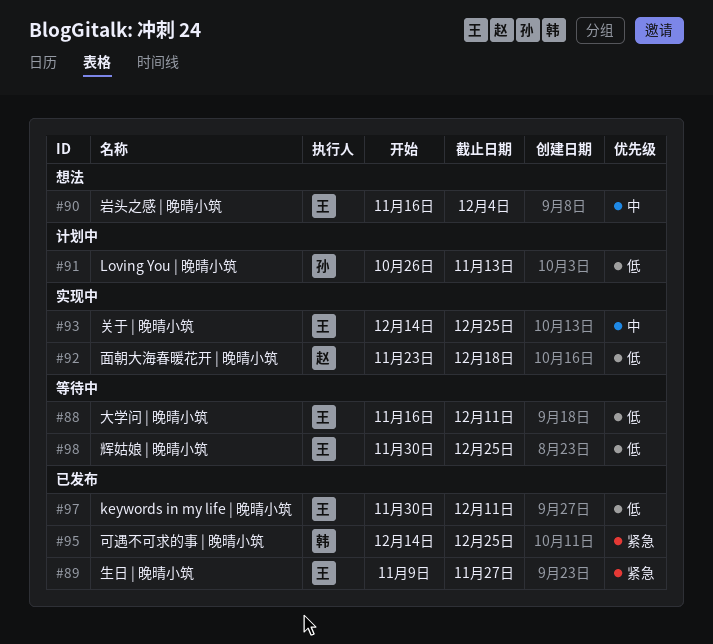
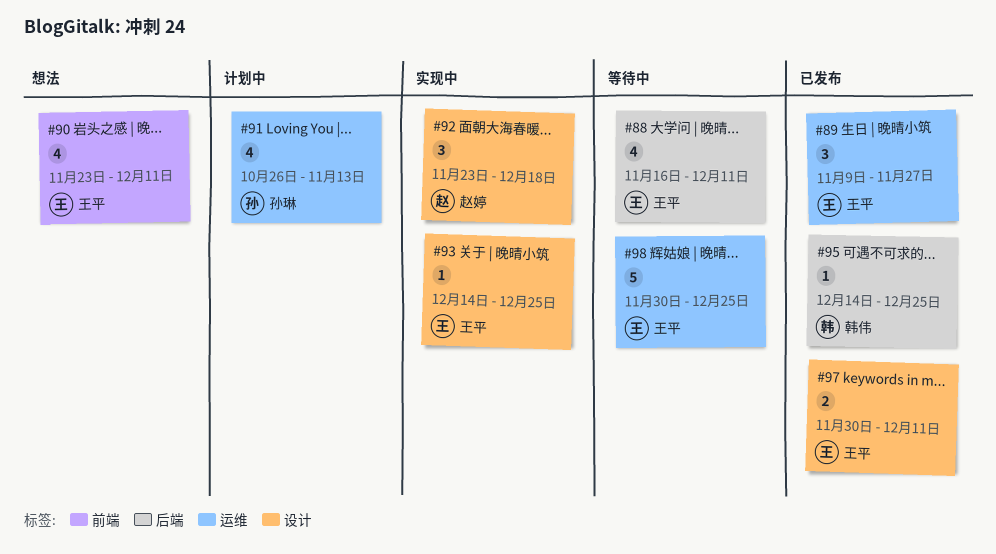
#90, start: Nov 16 -> Nov 23
#90, due: Dec 4 -> Dec 11

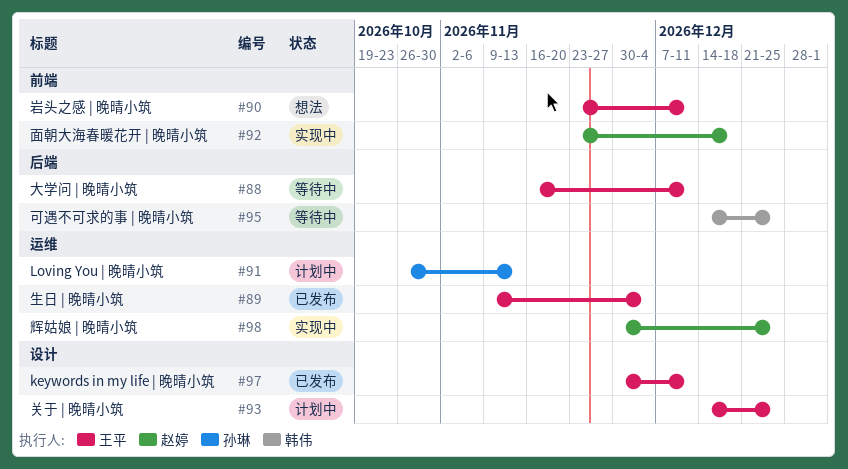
#89, due: Nov 27 -> Dec 4
#92, label: 设计 -> 前端
#93, status: 实现中 -> 计划中
#95, status: 已发布 -> 等待中
#98, status: 等待中 -> 实现中
#98, owner: 王平 -> 赵婷

